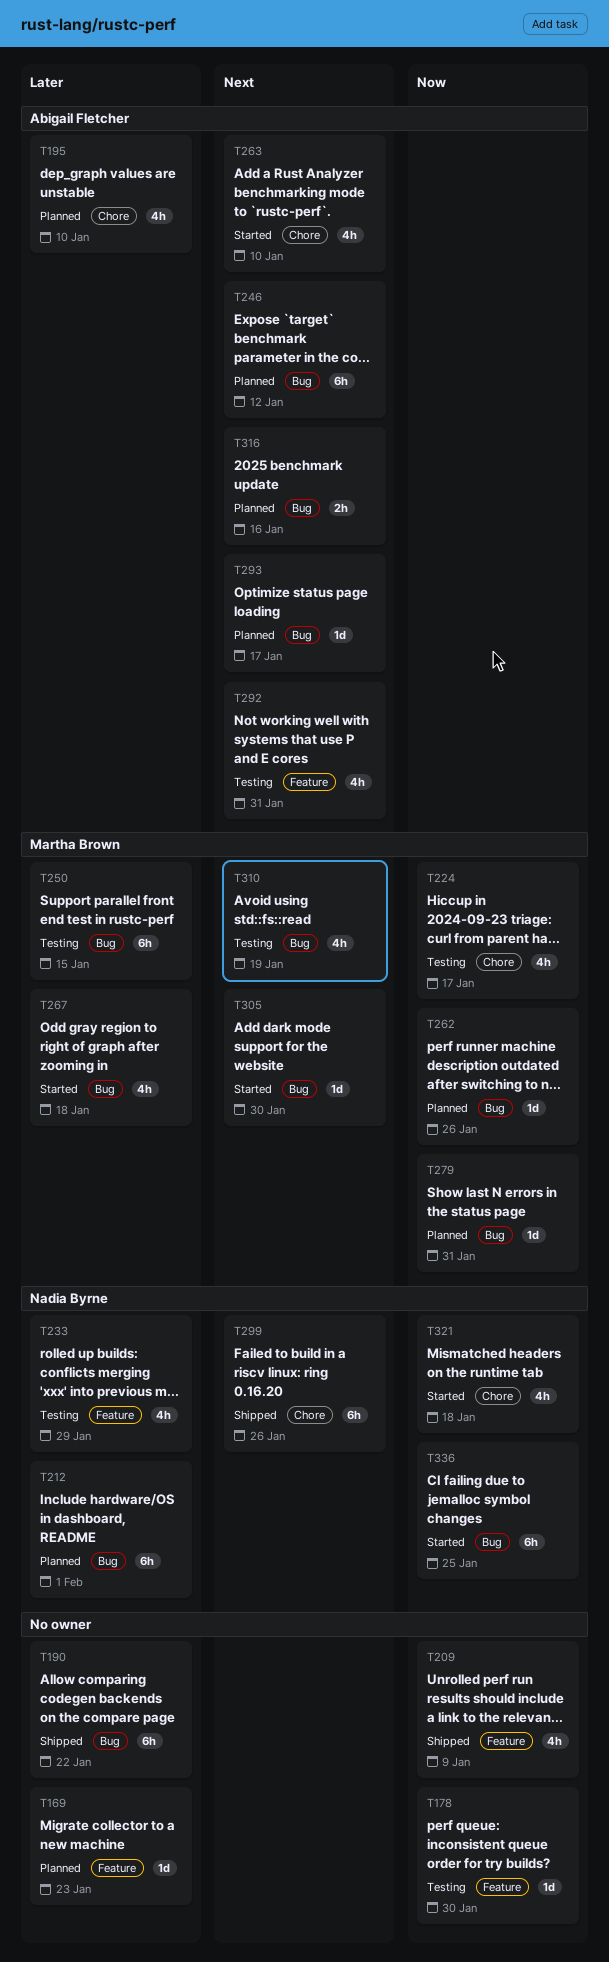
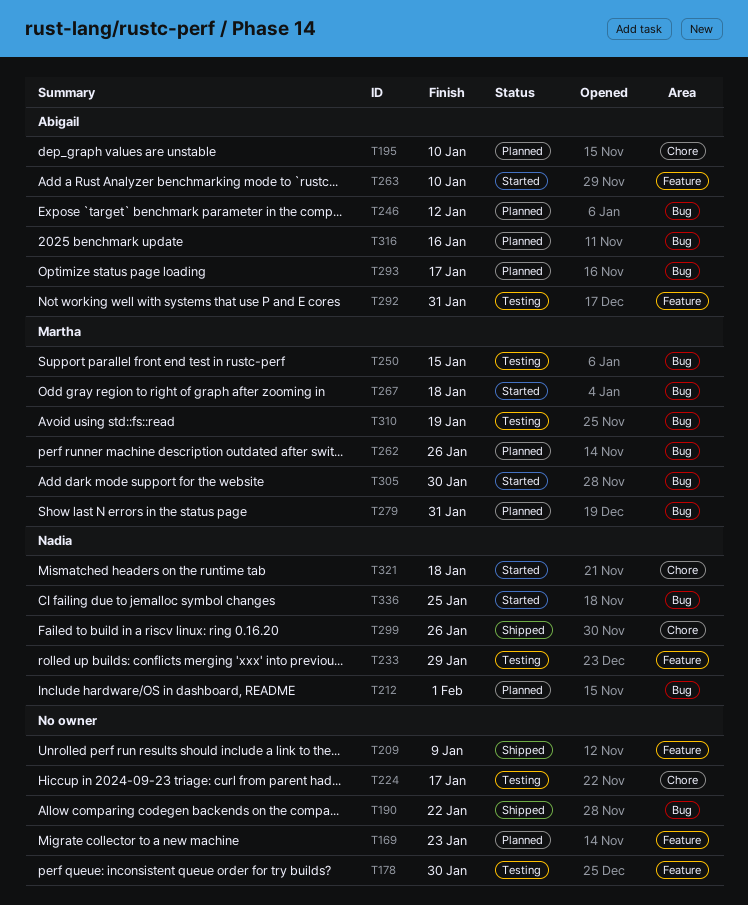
T224, owner: Martha Brown -> none
T263, label: Chore -> Feature

